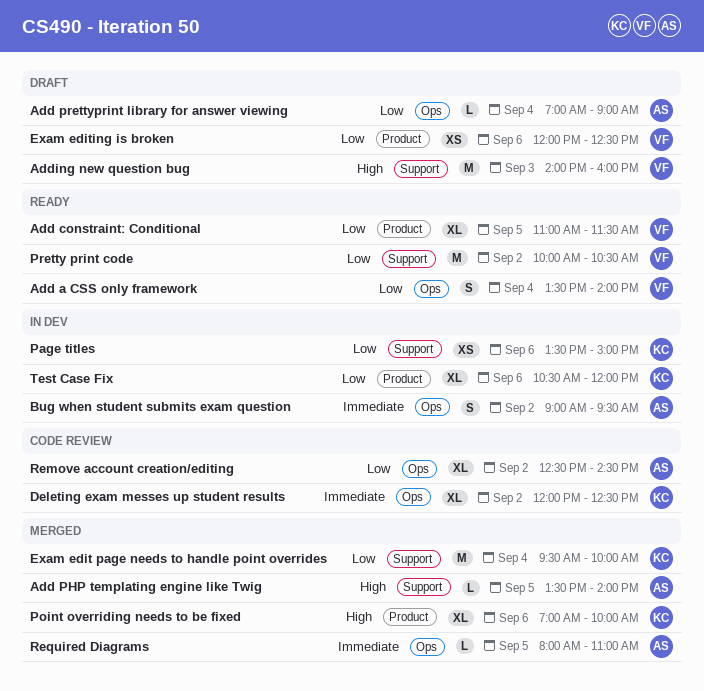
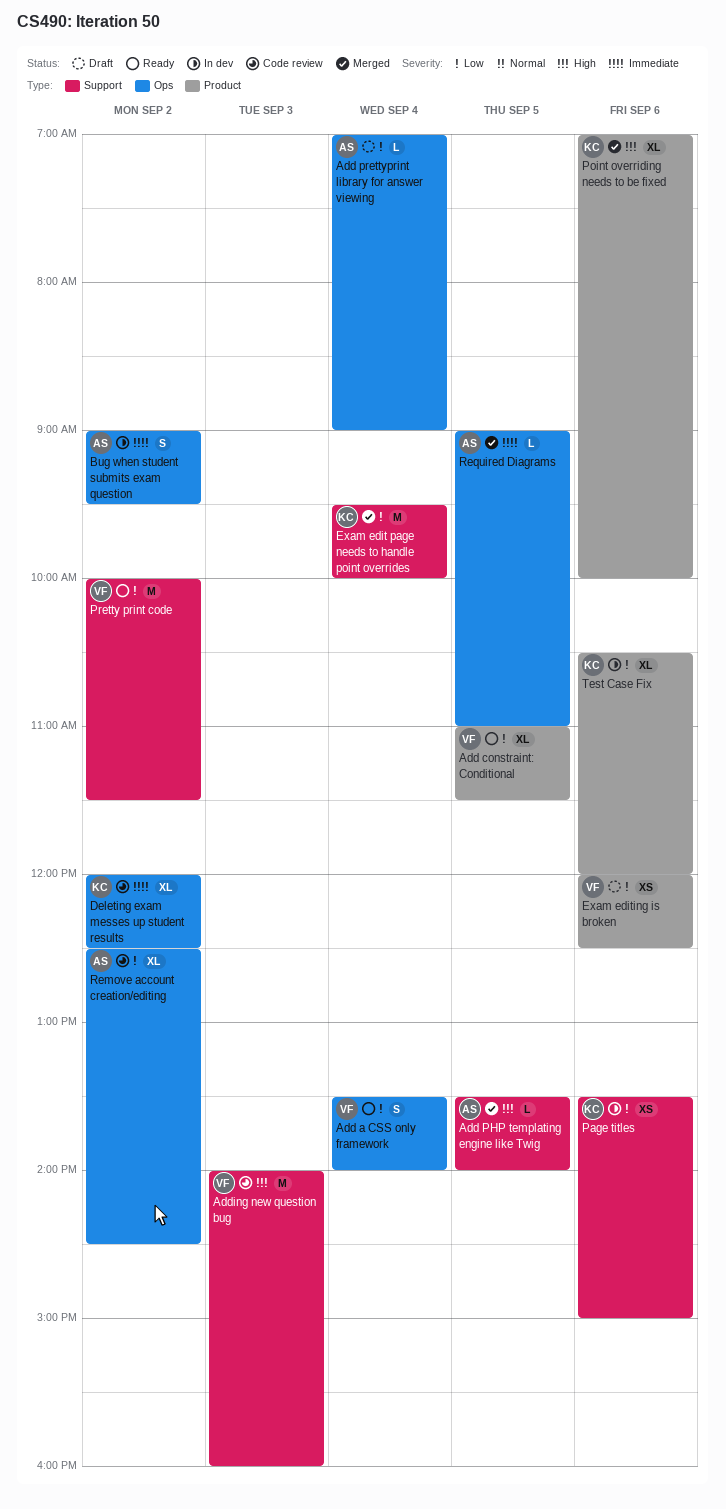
Adding new question bug, status: Draft -> Code review
Pretty print code, ends: 10:30 -> 11:30
Required Diagrams, begins: 08:00 -> 09:00

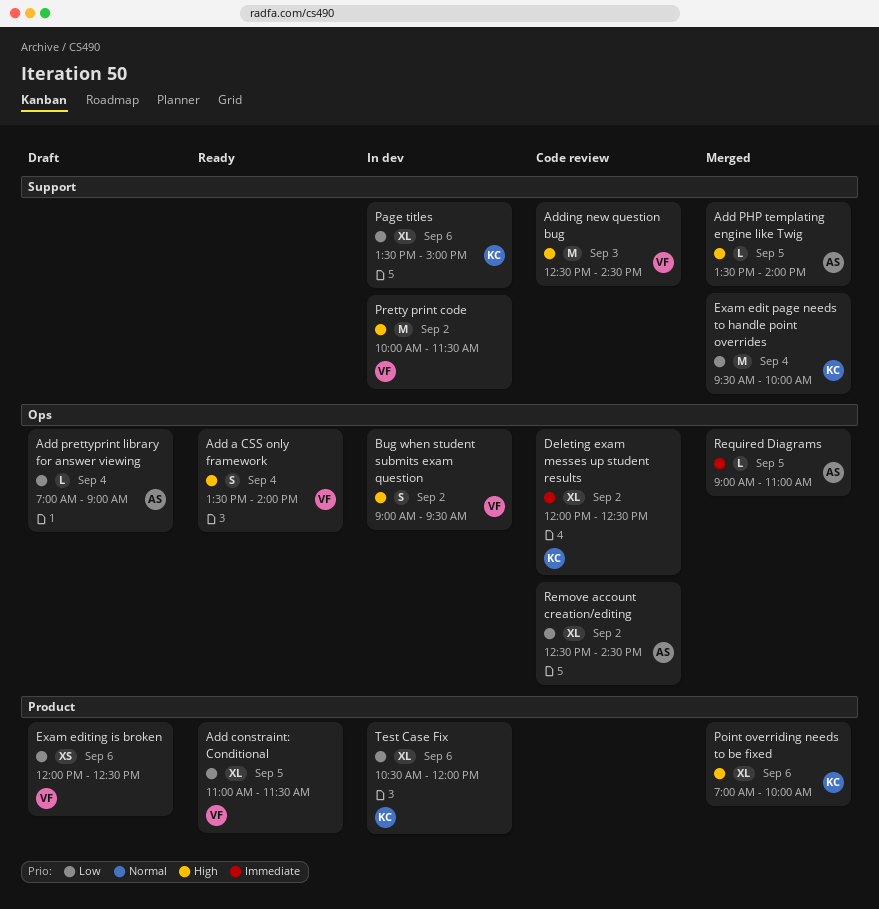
Add a CSS only framework, priority: Low -> High
Adding new question bug, begins: 14:00 -> 12:30
Adding new question bug, ends: 16:00 -> 14:30
Bug when student submits exam question, owner: AS -> VF
Bug when student submits exam question, priority: Immediate -> High
Page titles, estimate: XS -> XL
Pretty print code, status: Ready -> In dev
Pretty print code, priority: Low -> High

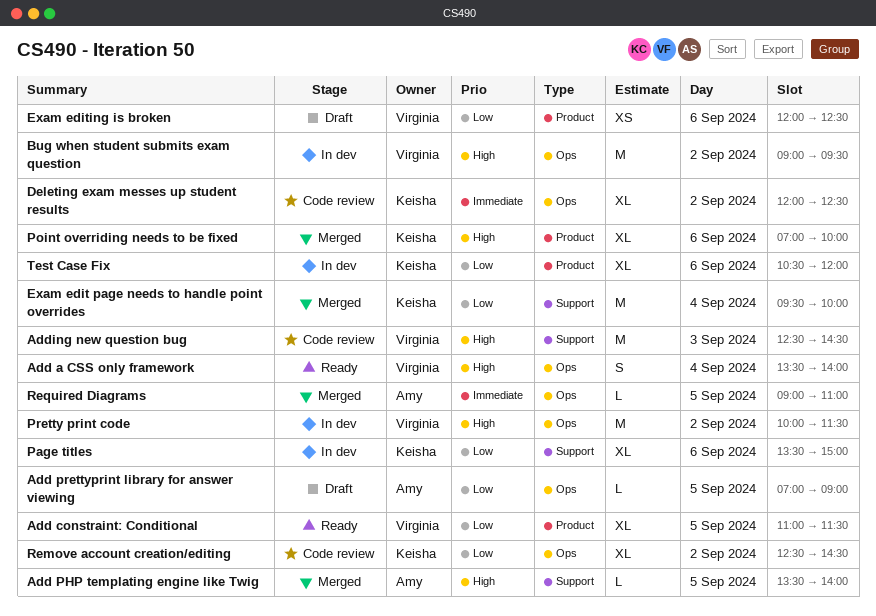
Add prettyprint library for answer viewing, day: Sep 4 -> Sep 5
Bug when student submits exam question, estimate: S -> M
Pretty print code, label: Support -> Ops
Remove account creation/editing, owner: Amy -> Keisha

